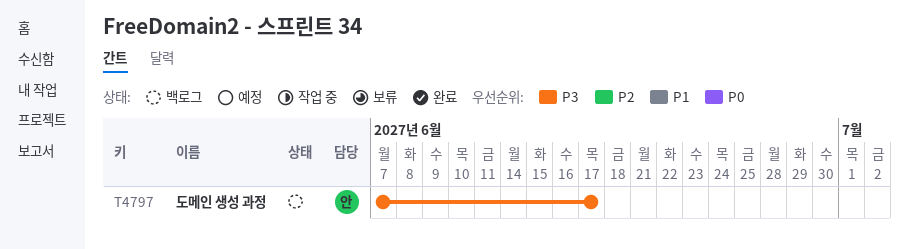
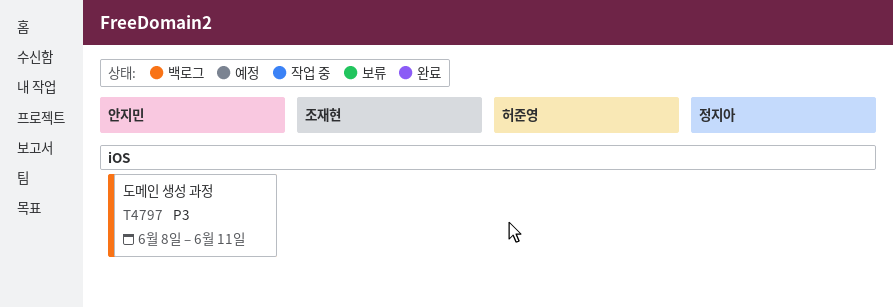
T4797, start: Jun 7 -> Jun 8
T4797, due: Jun 17 -> Jun 11

